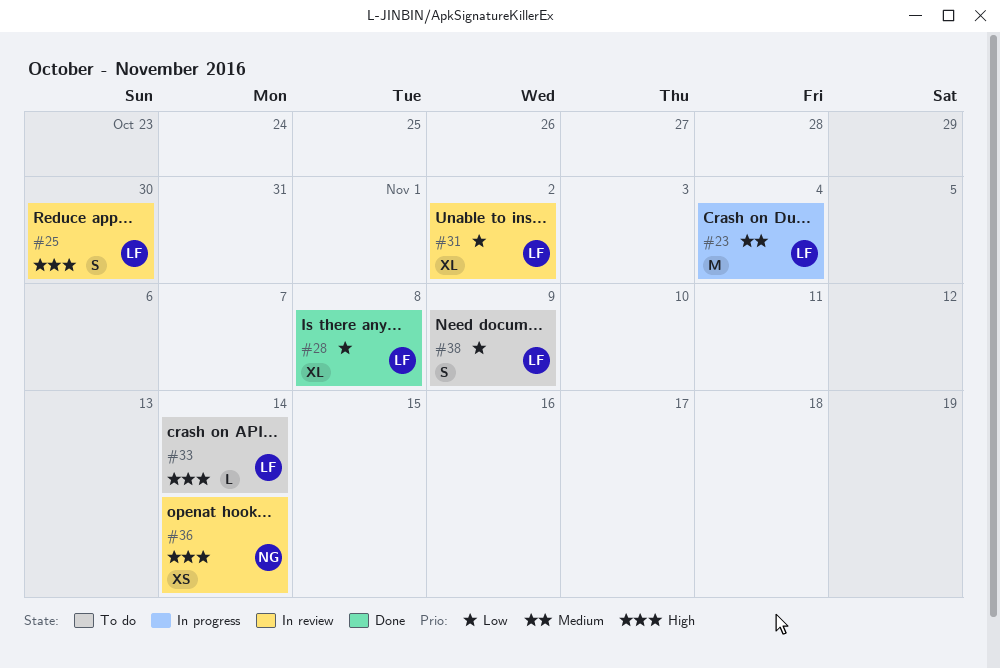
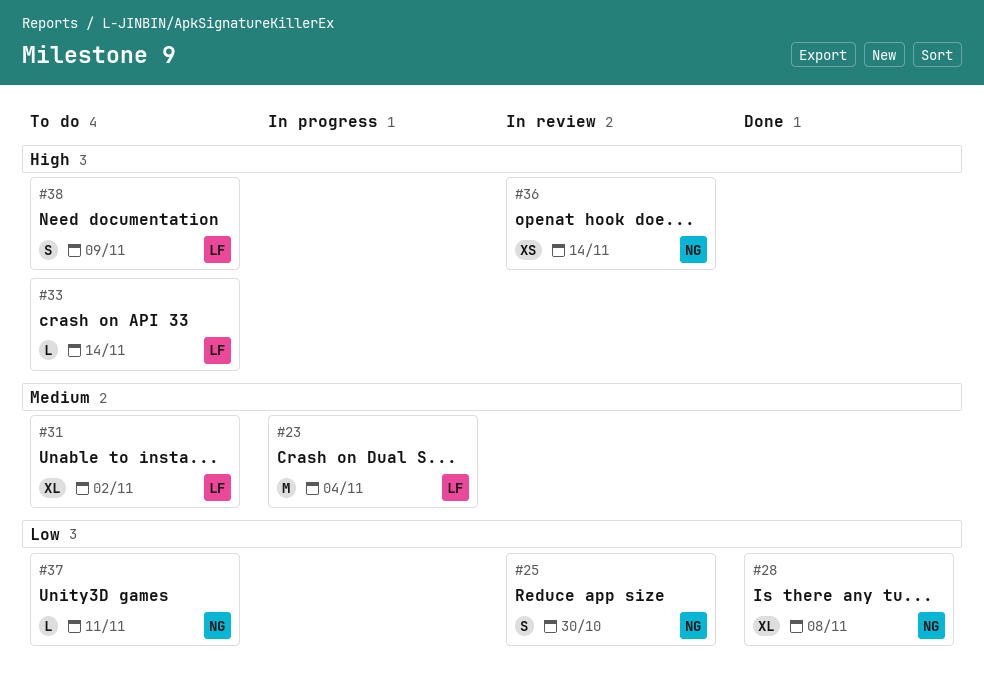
#25, owner: LF -> NG
#25, priority: High -> Low
#28, owner: LF -> NG
#31, status: In review -> To do
#31, priority: Low -> Medium
#37: none -> present
#38, priority: Low -> High

